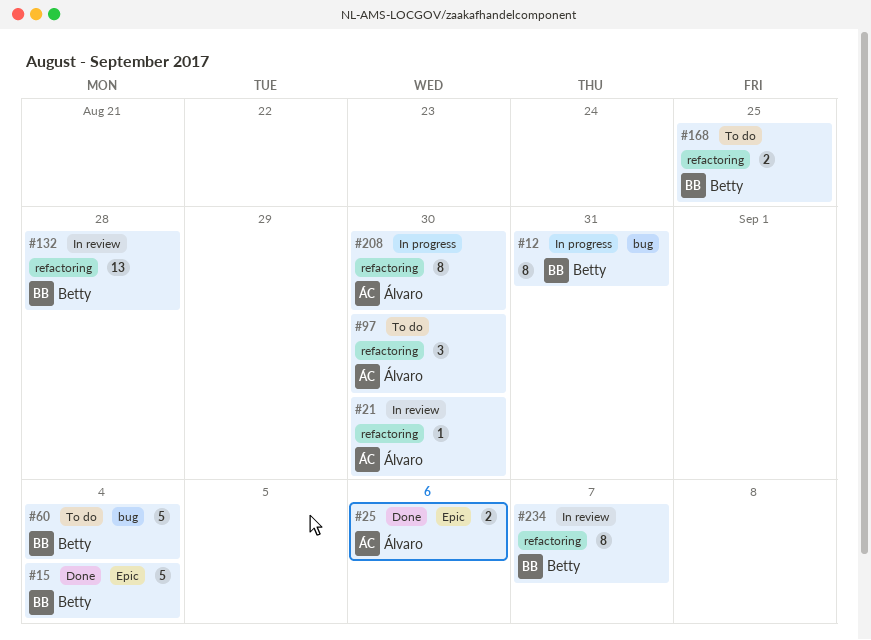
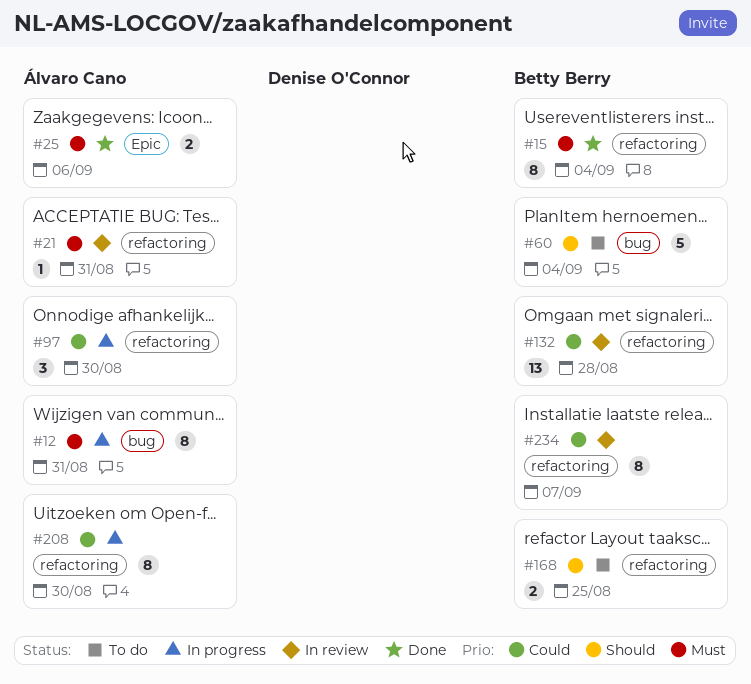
#12, owner: Betty Berry -> Álvaro Cano
#15, label: Epic -> refactoring
#15, estimate: 5 -> 8
#21, due: Aug 30 -> Aug 31
#97, status: To do -> In progress

